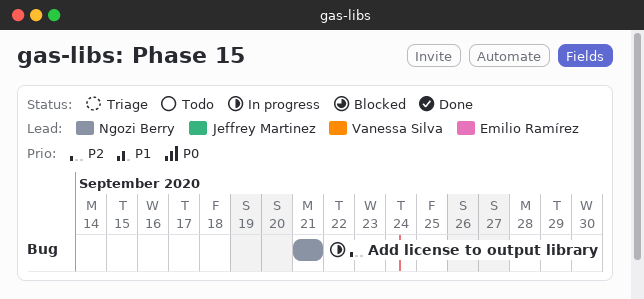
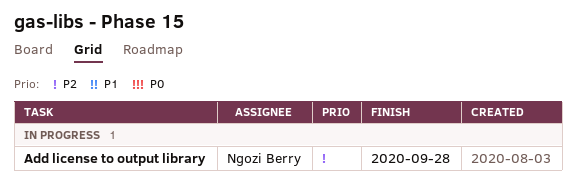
Add license to output library, due: Sep 21 -> Sep 28

